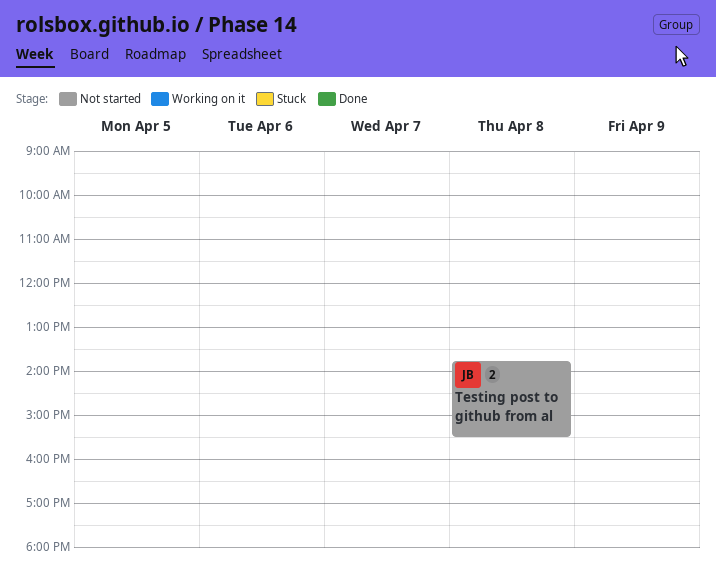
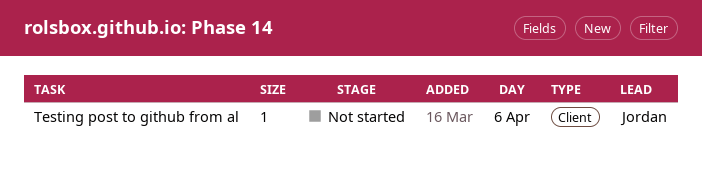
Testing post to github from al, estimate: 2 -> 1
Testing post to github from al, day: Apr 8 -> Apr 6

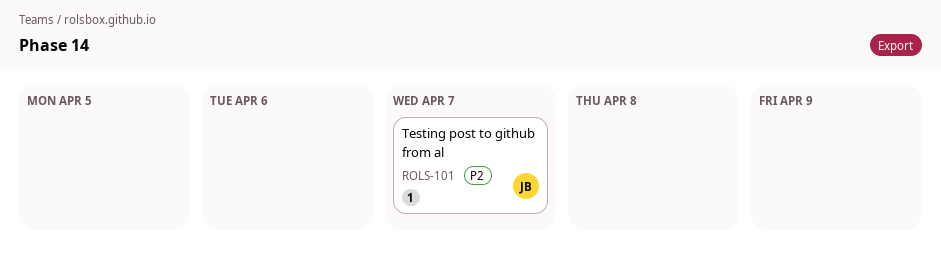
Testing post to github from al, day: Apr 6 -> Apr 7

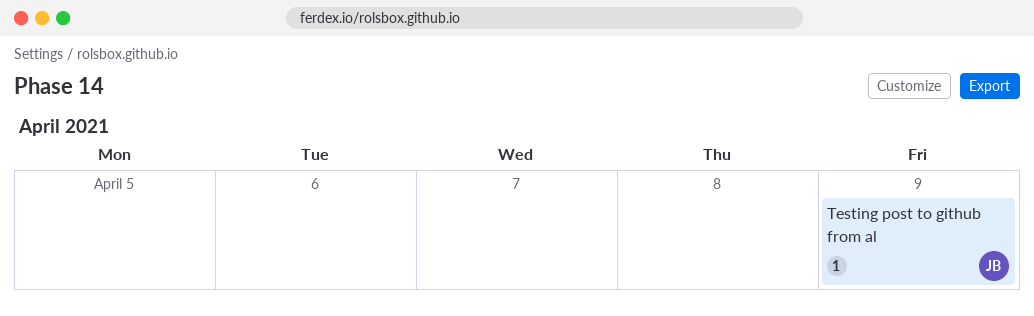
Testing post to github from al, day: Apr 7 -> Apr 9

